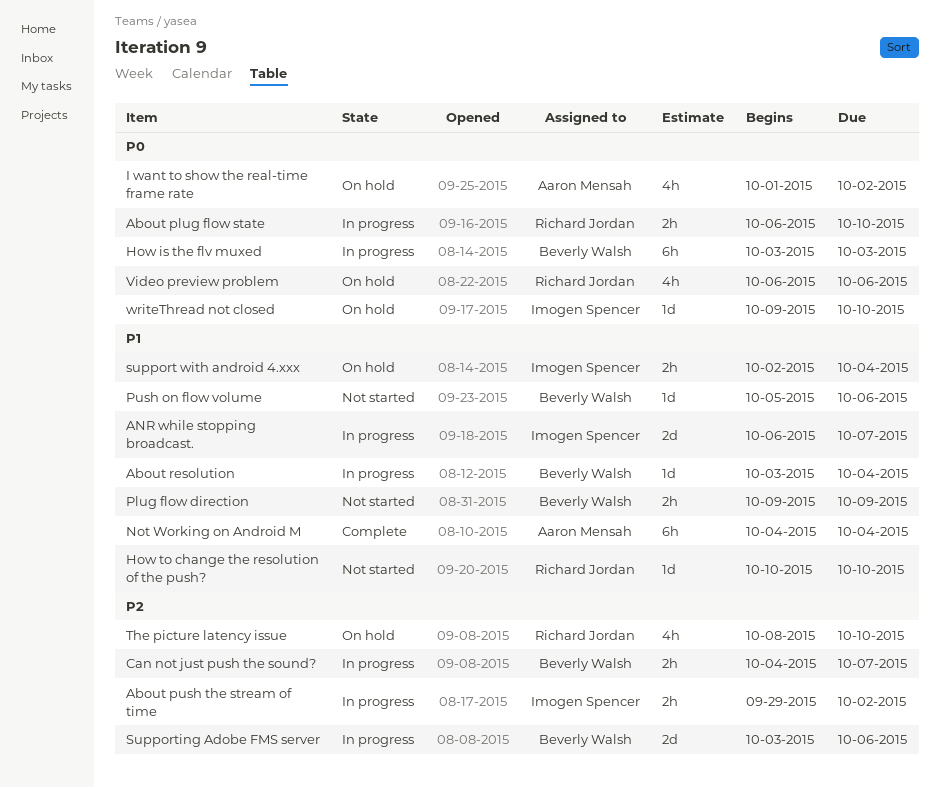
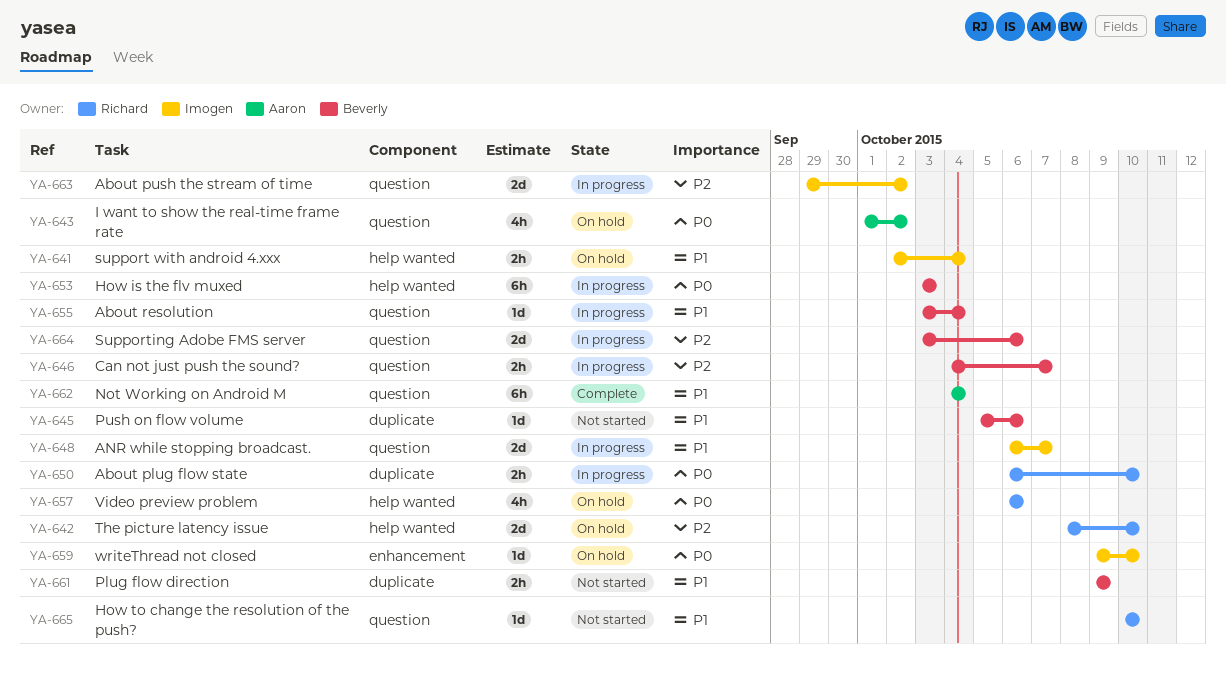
About push the stream of time, estimate: 2h -> 2d
The picture latency issue, estimate: 4h -> 2d

